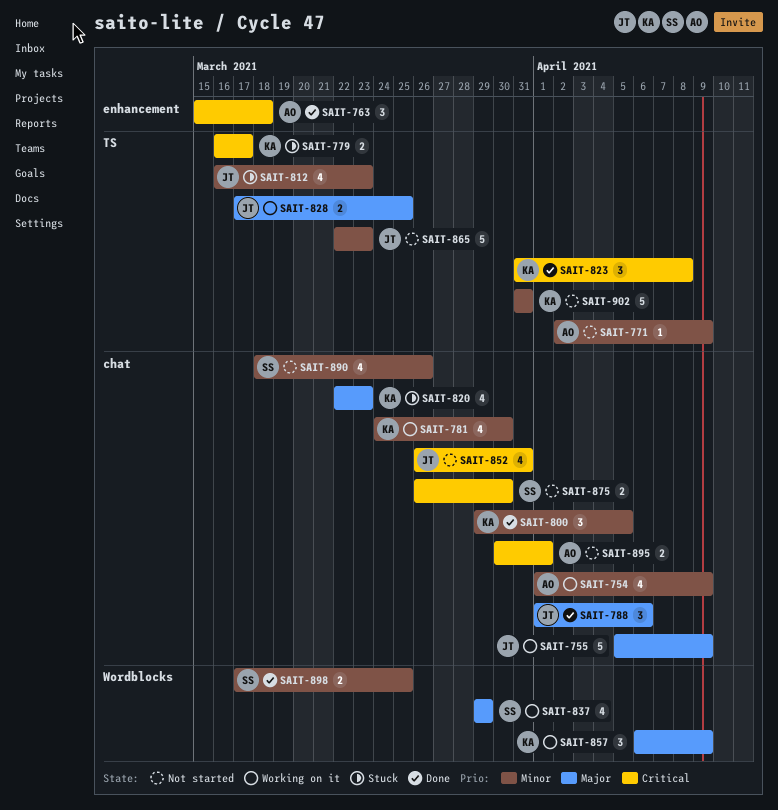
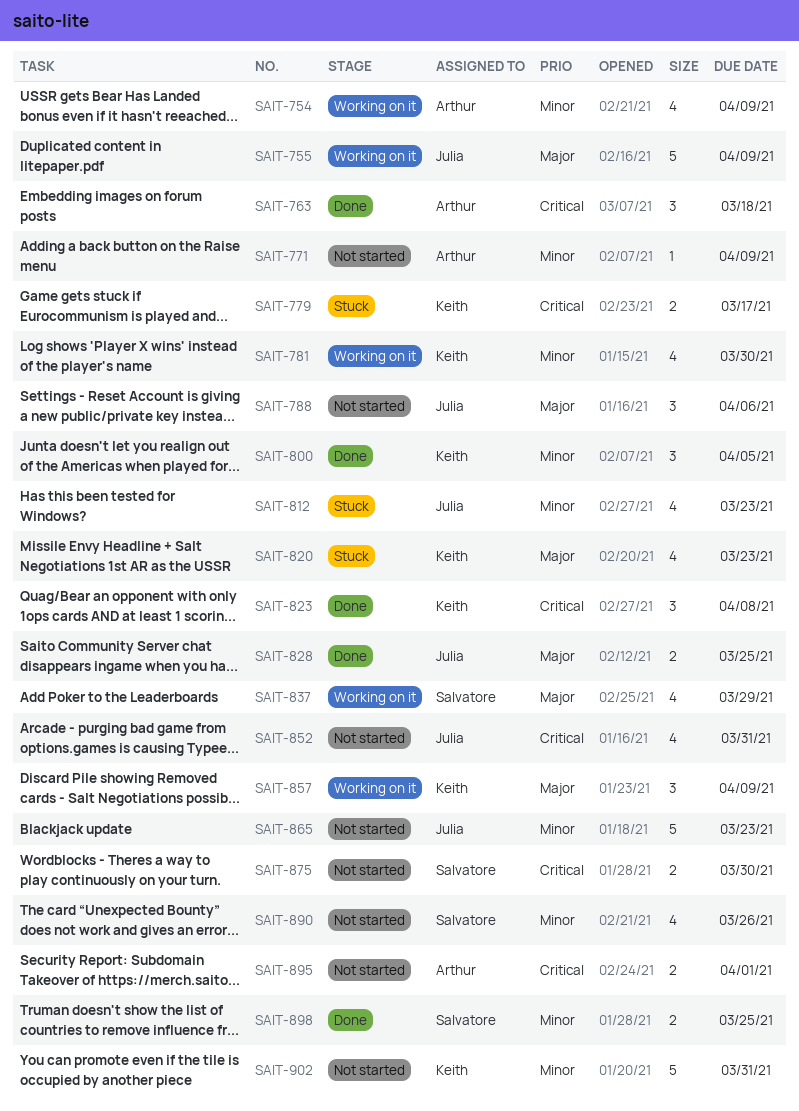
SAIT-788, status: Done -> Not started
SAIT-828, status: Working on it -> Done

